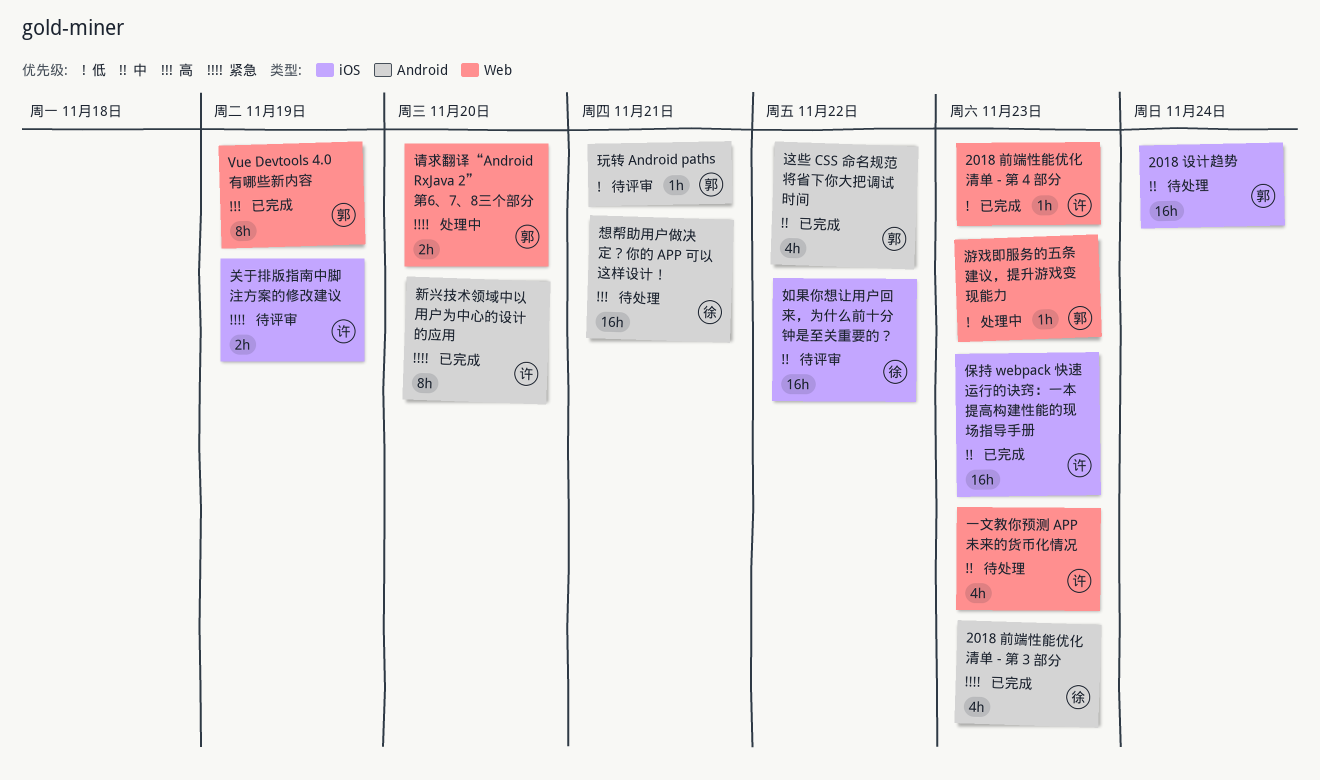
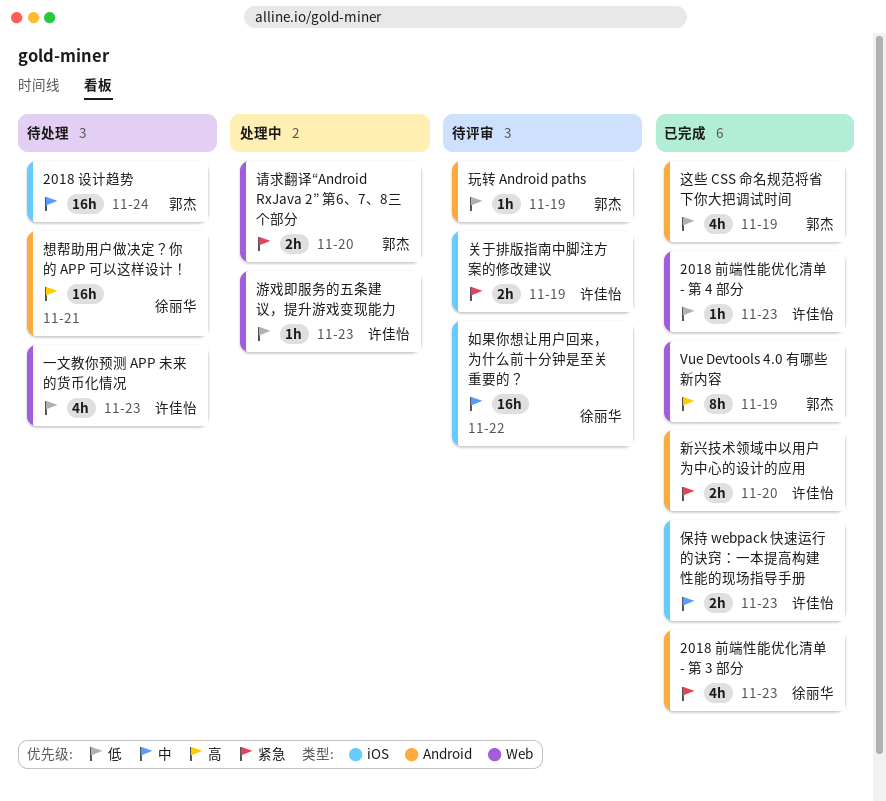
一文教你预测 APP 未来的货币化情况, priority: 中 -> 低
保持 webpack 快速运行的诀窍：一本提高构建性能的现场指导手册, estimate: 16h -> 2h
新兴技术领域中以用户为中心的设计的应用, estimate: 8h -> 2h
游戏即服务的五条建议，提升游戏变现能力, owner: 郭杰 -> 许佳怡
玩转 Android paths, due: Nov 21 -> Nov 19
这些 CSS 命名规范将省下你大把调试时间, priority: 中 -> 低
这些 CSS 命名规范将省下你大把调试时间, due: Nov 22 -> Nov 19

